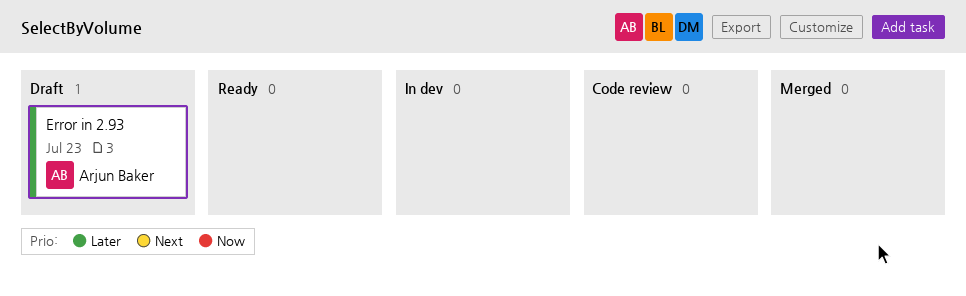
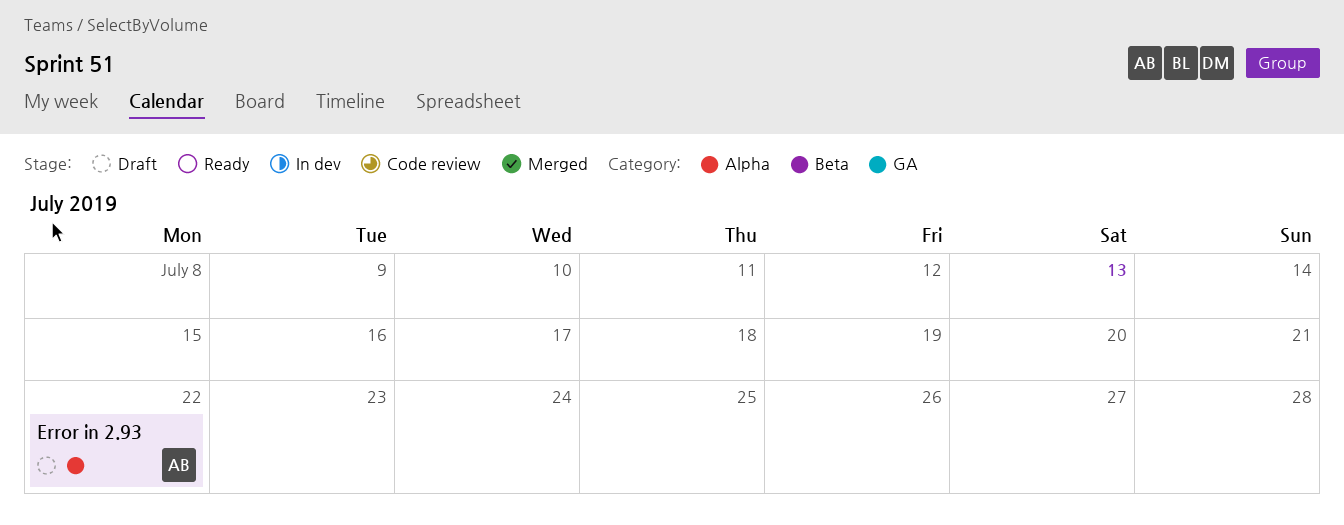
Error in 2.93, due: Jul 23 -> Jul 22

